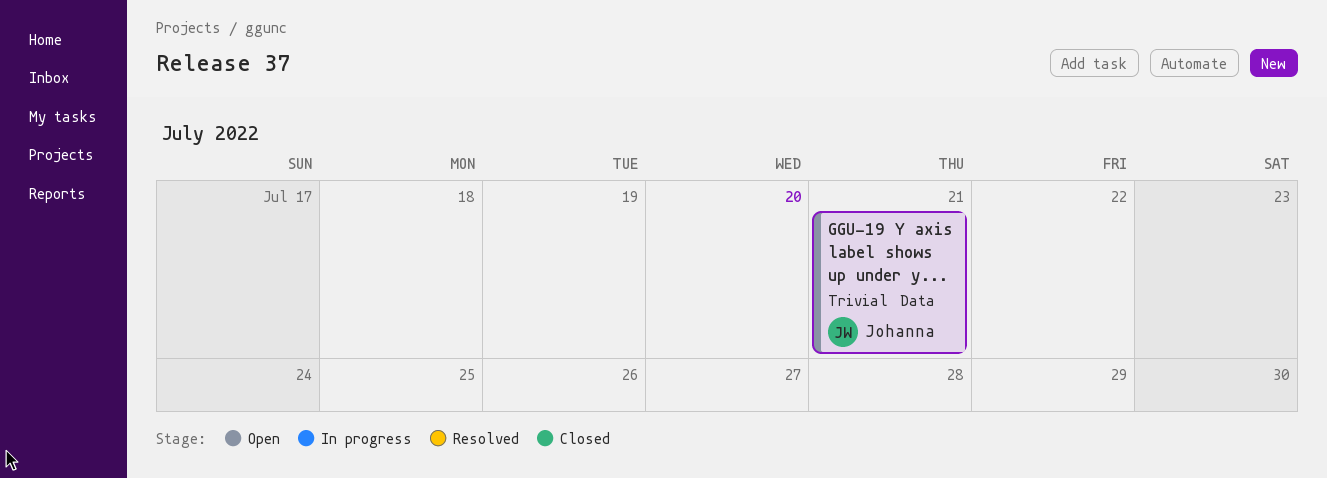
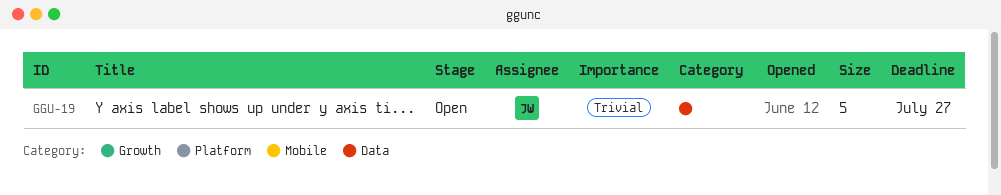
GGU-19, due: Jul 21 -> Jul 27

